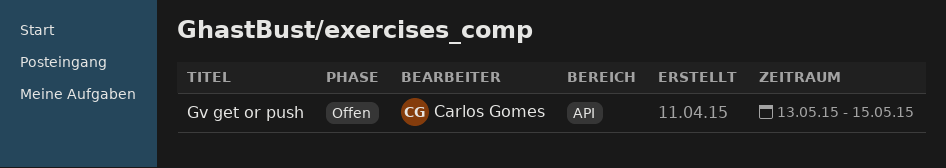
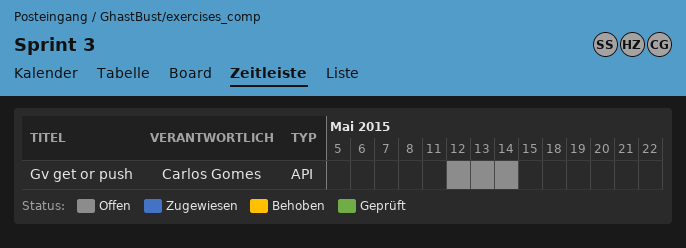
Gv get or push, start: May 13 -> May 12
Gv get or push, due: May 15 -> May 14

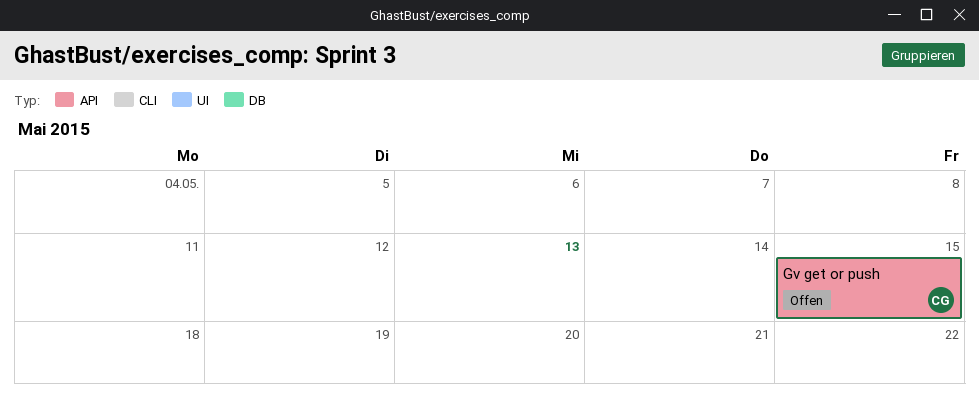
Gv get or push, due: May 14 -> May 15

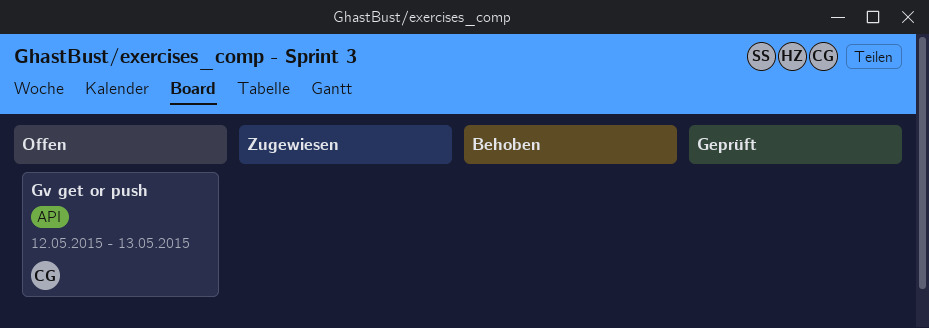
Gv get or push, due: May 15 -> May 13

